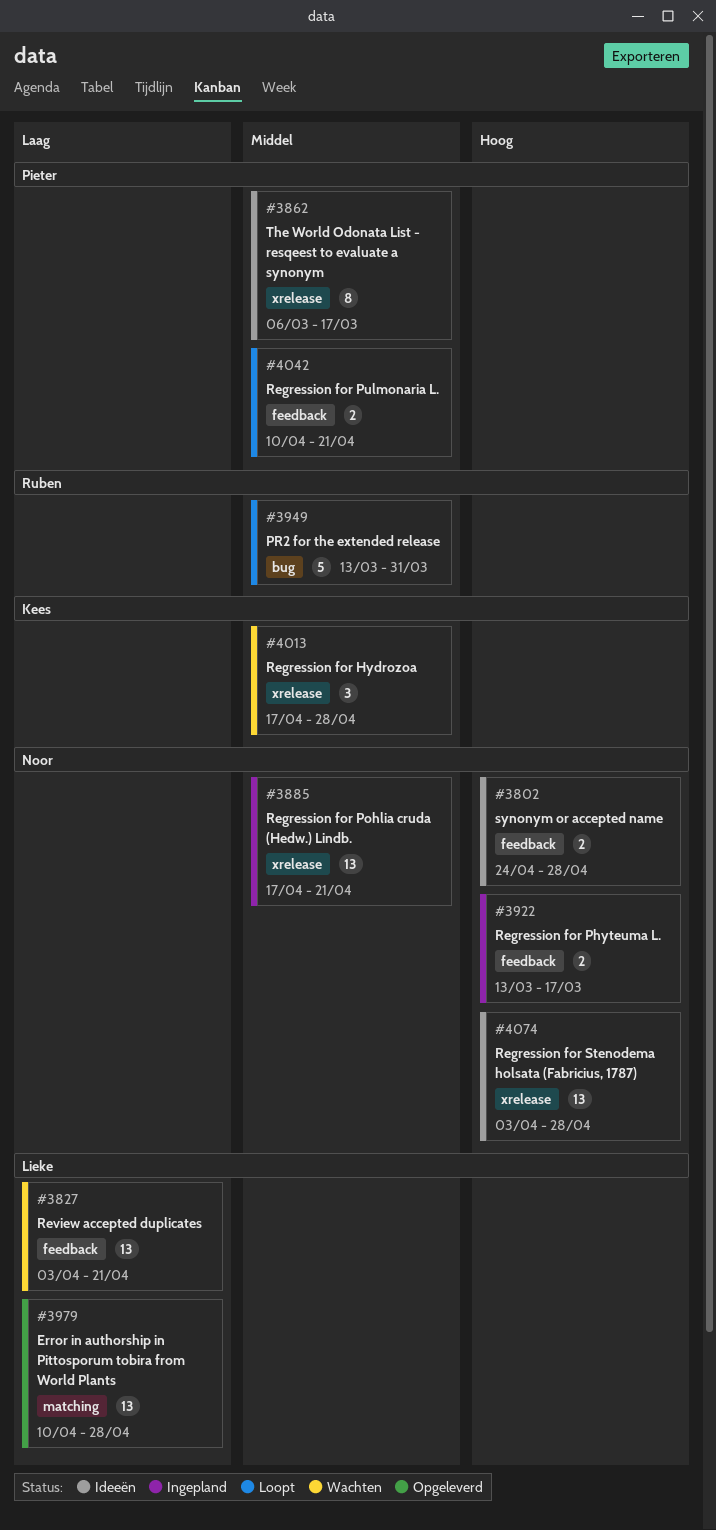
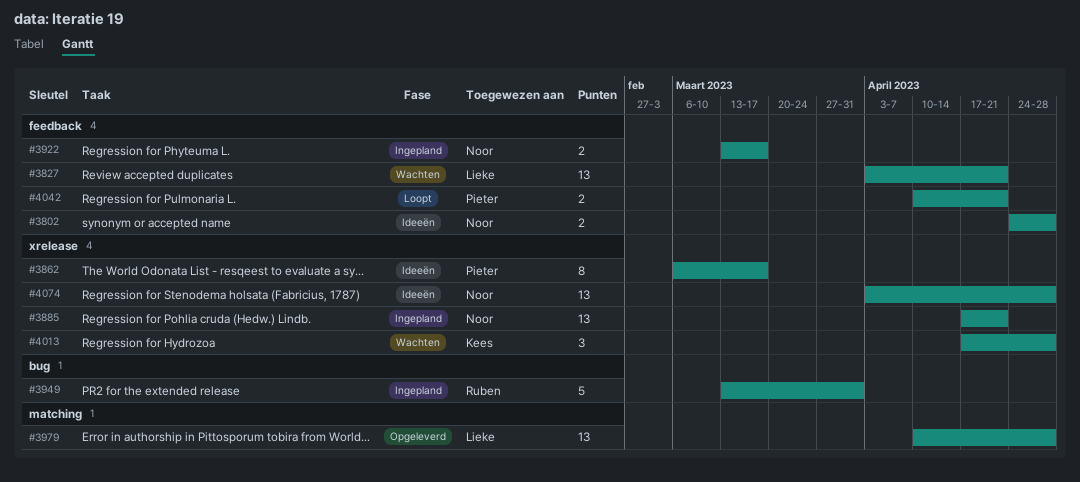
#3949, status: Loopt -> Ingepland

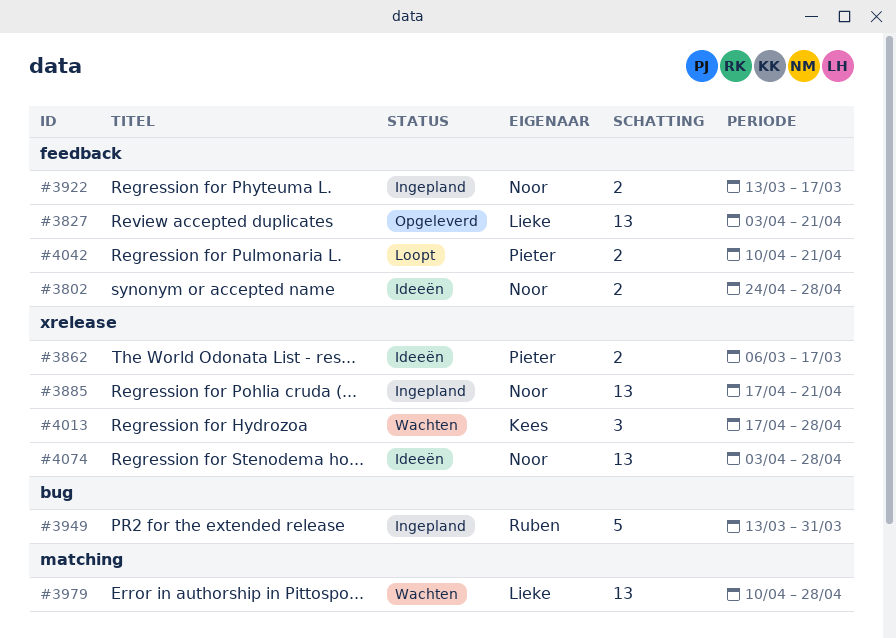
#3827, status: Wachten -> Opgeleverd
#3862, estimate: 8 -> 2
#3979, status: Opgeleverd -> Wachten

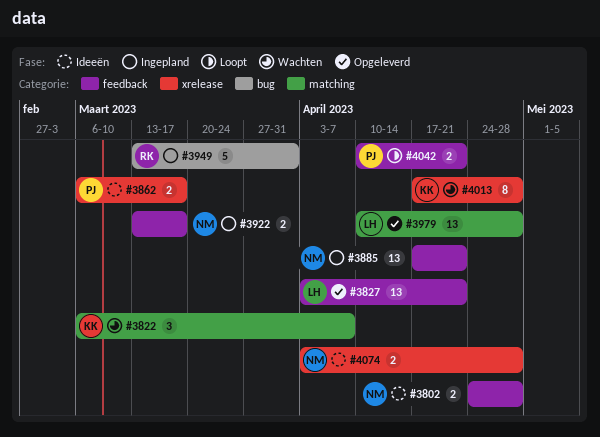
#3822: none -> present
#3885, label: xrelease -> feedback
#3979, status: Wachten -> Opgeleverd
#4013, estimate: 3 -> 8
#4074, estimate: 13 -> 2

